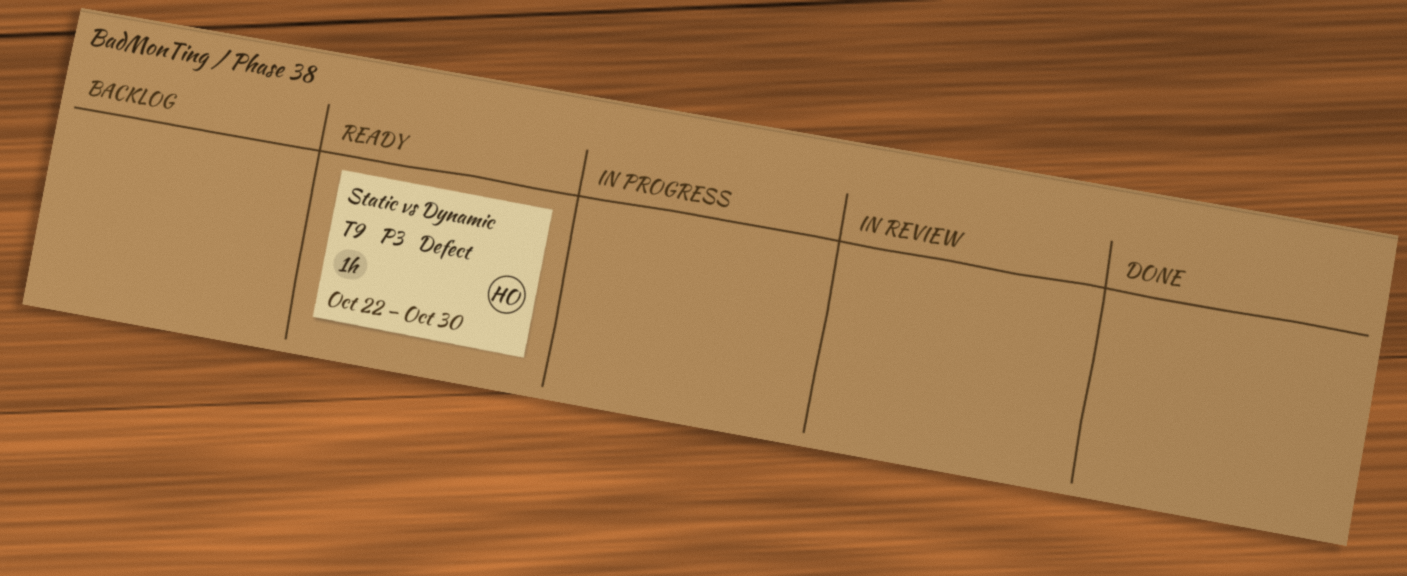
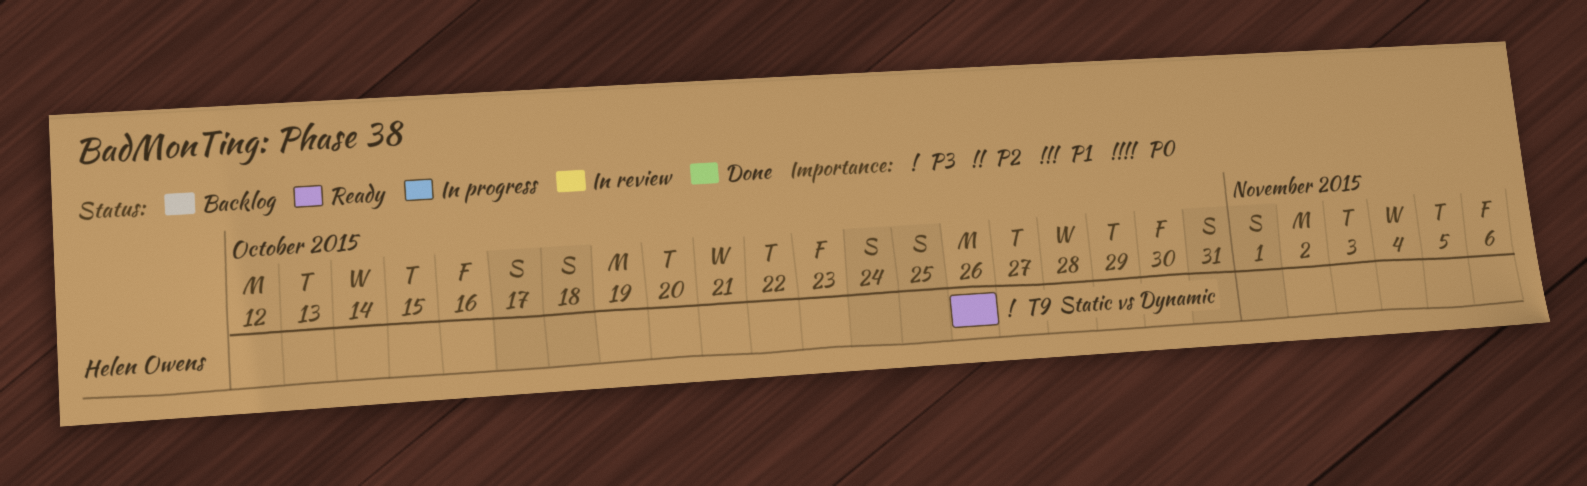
T9, start: Oct 22 -> Oct 26
T9, due: Oct 30 -> Oct 26

